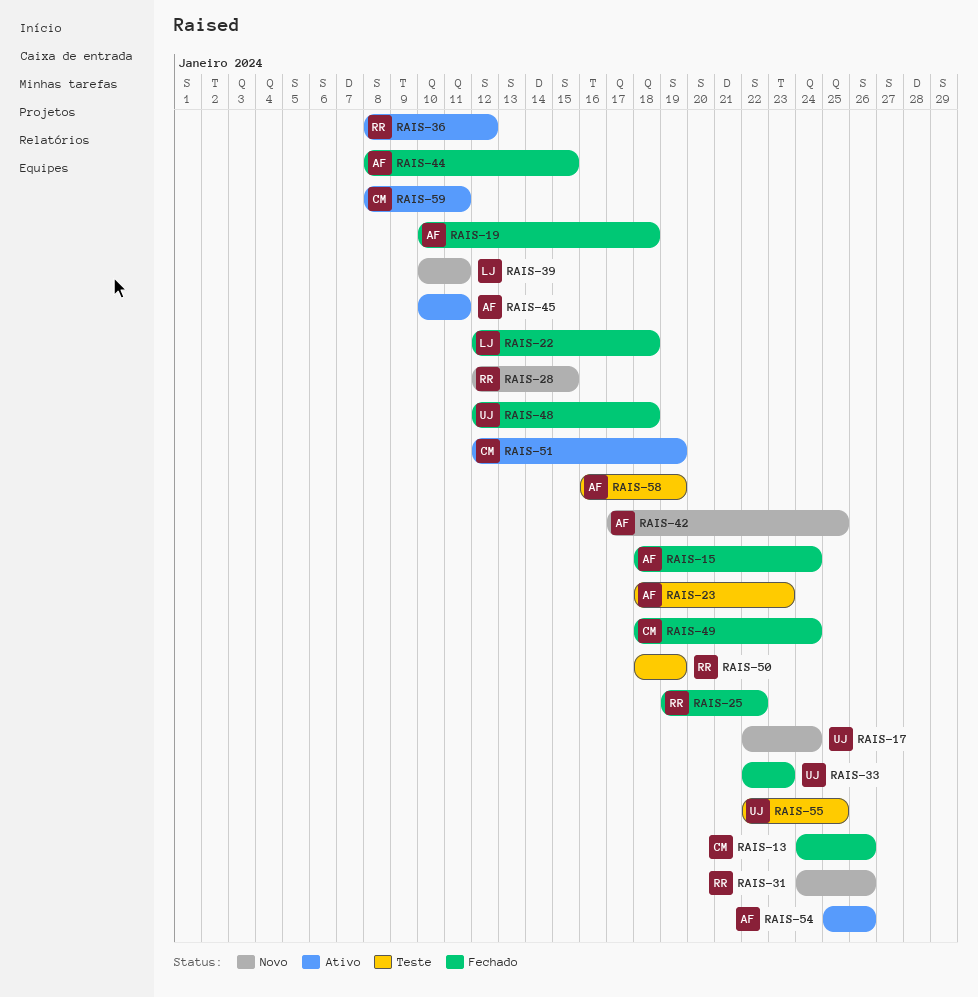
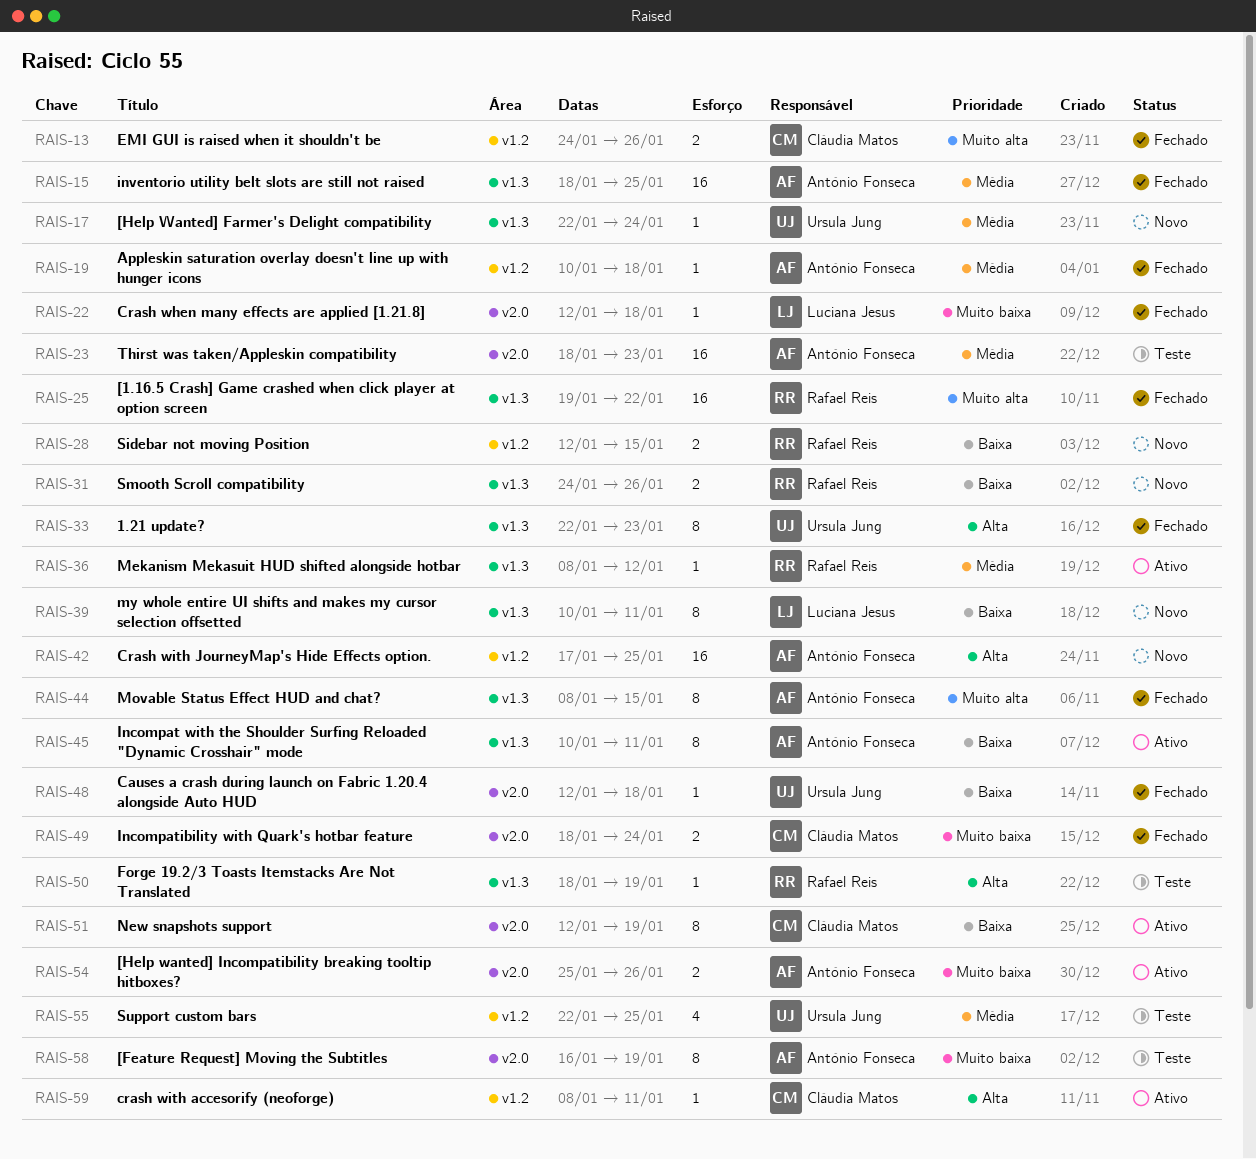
RAIS-15, due: Jan 24 -> Jan 25

